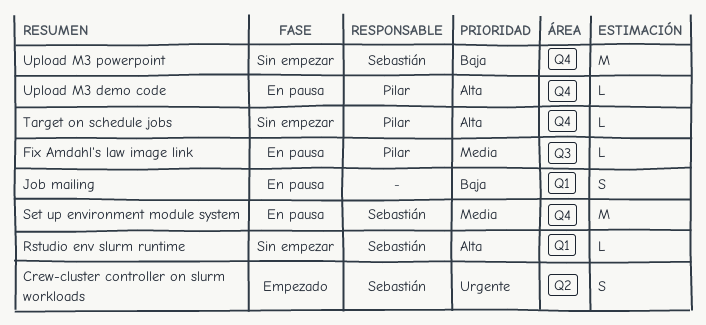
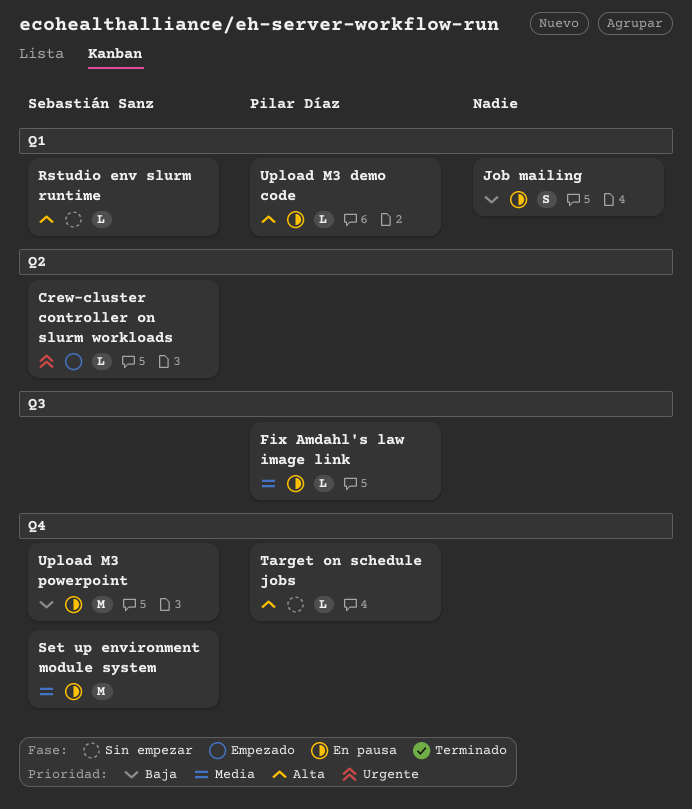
Crew-cluster controller on slurm workloads, estimate: S -> L
Upload M3 demo code, label: Q4 -> Q1
Upload M3 powerpoint, status: Sin empezar -> En pausa

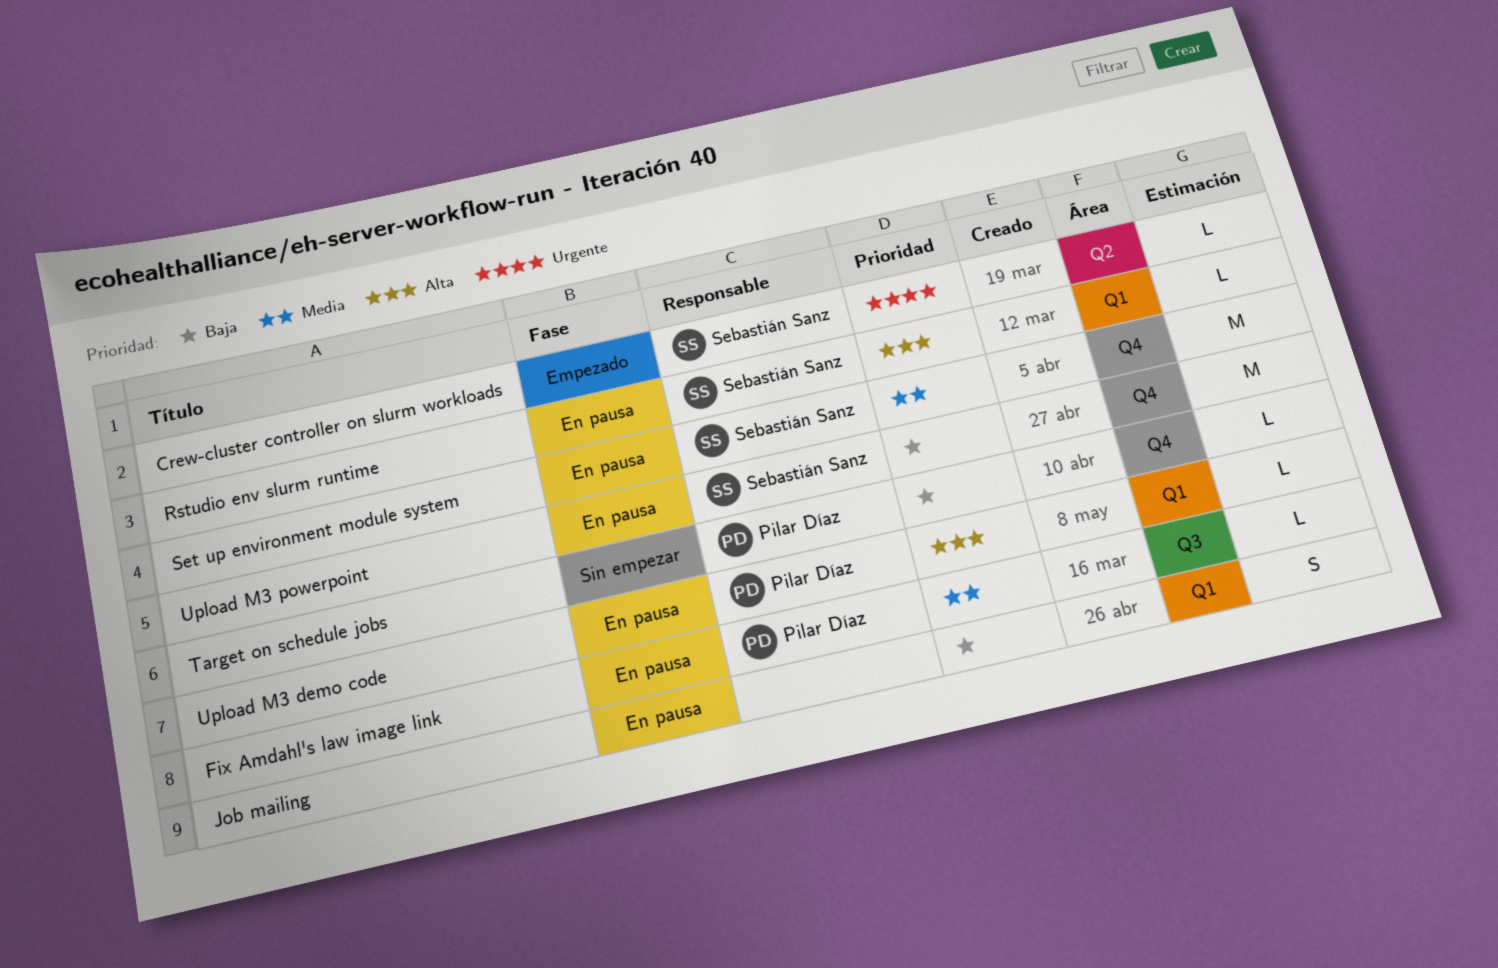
Rstudio env slurm runtime, status: Sin empezar -> En pausa
Target on schedule jobs, priority: Alta -> Baja

